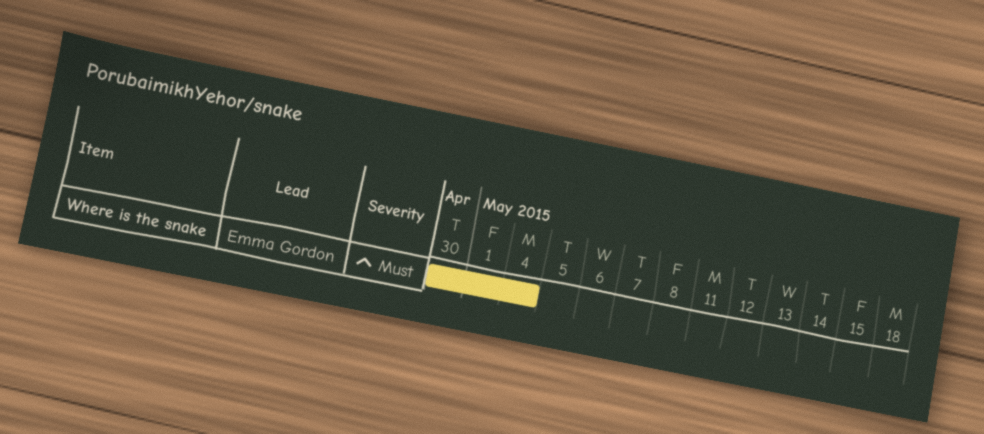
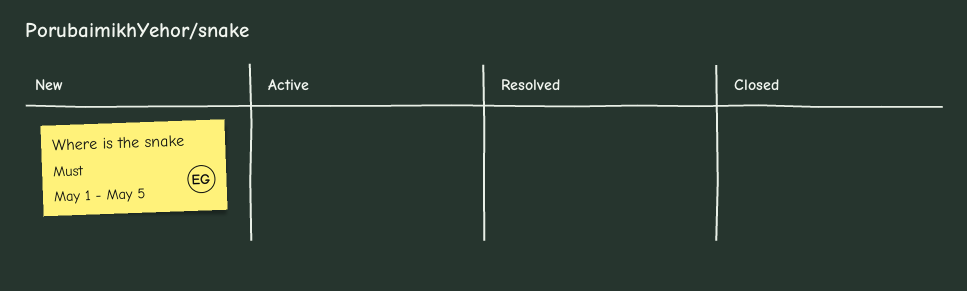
Where is the snake, start: Apr 30 -> May 1
Where is the snake, due: May 4 -> May 5

